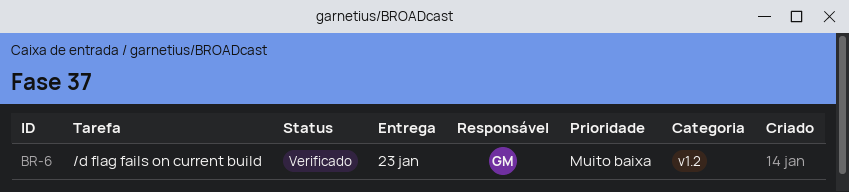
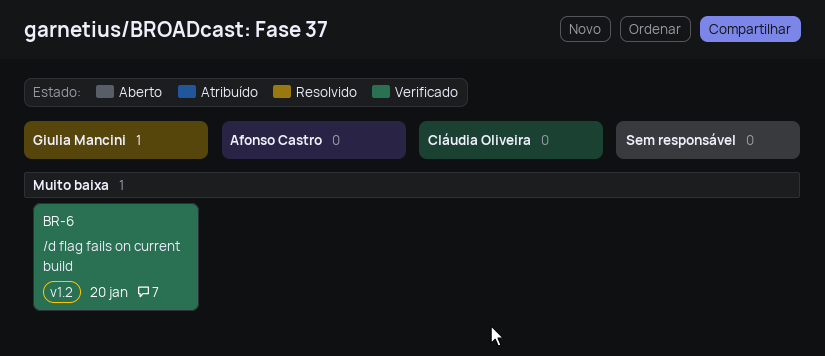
BR-6, due: Jan 23 -> Jan 20

